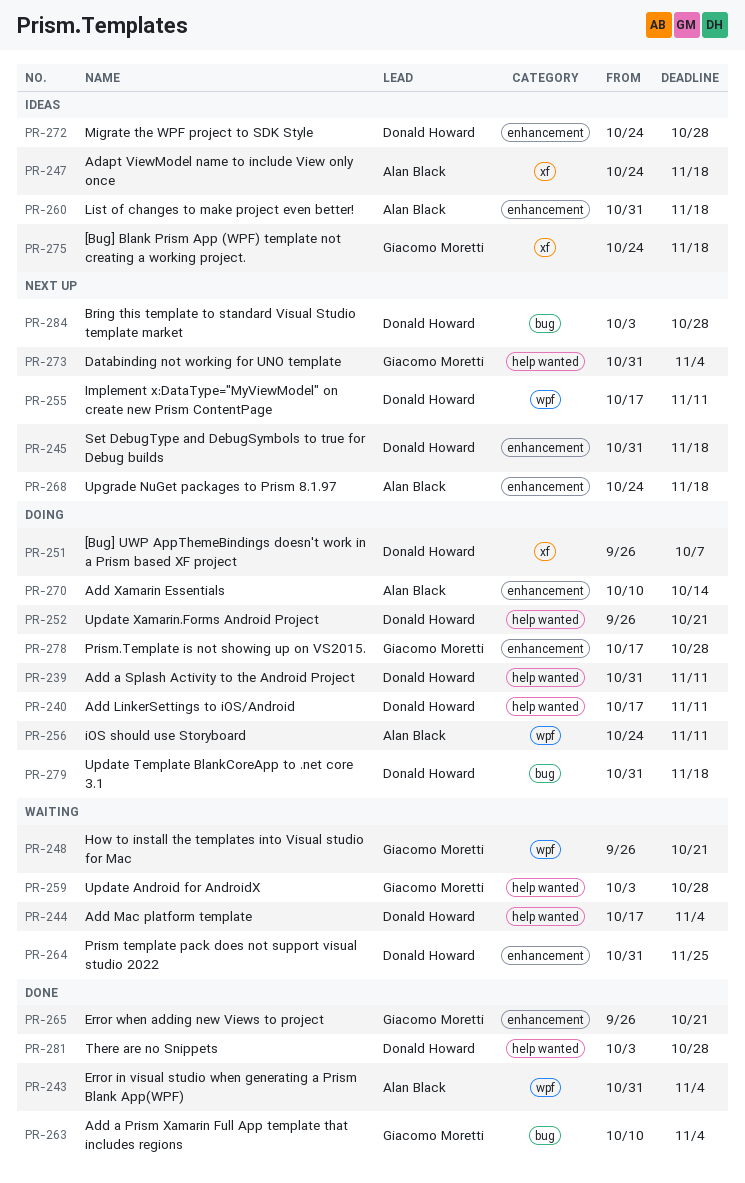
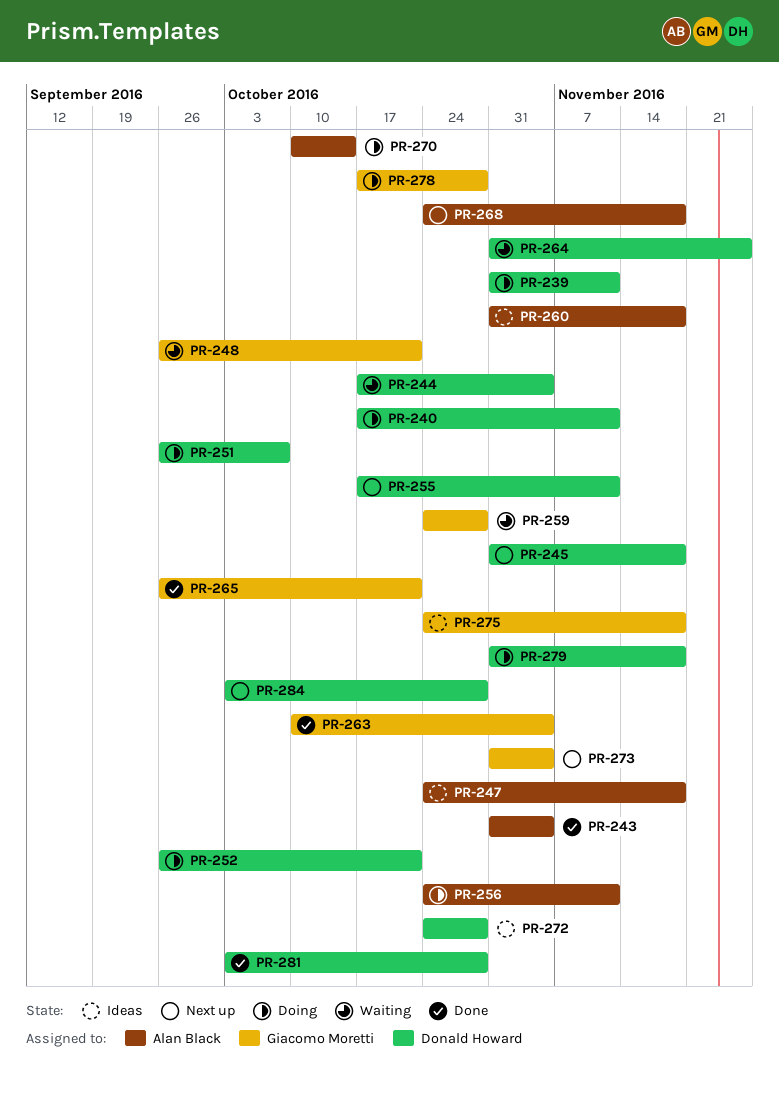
PR-259, start: Oct 3 -> Oct 24

